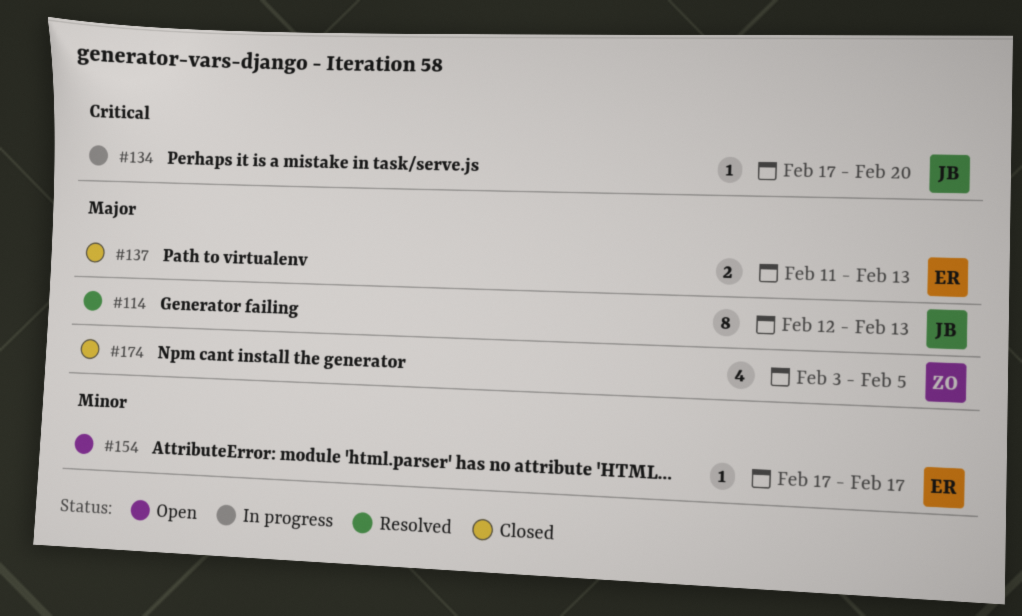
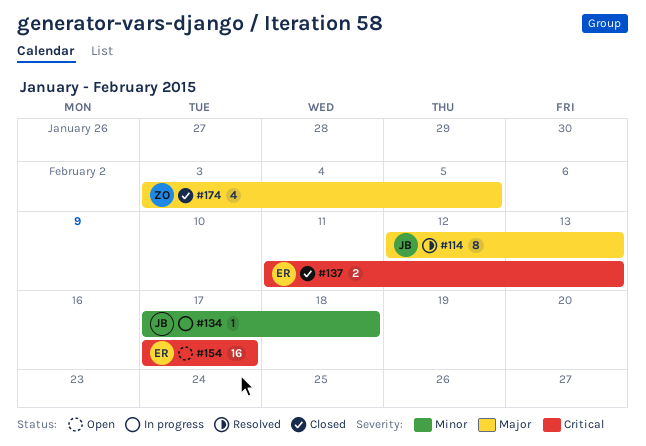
#134, priority: Critical -> Minor
#134, due: Feb 20 -> Feb 18
#137, priority: Major -> Critical
#154, priority: Minor -> Critical
#154, estimate: 1 -> 16

